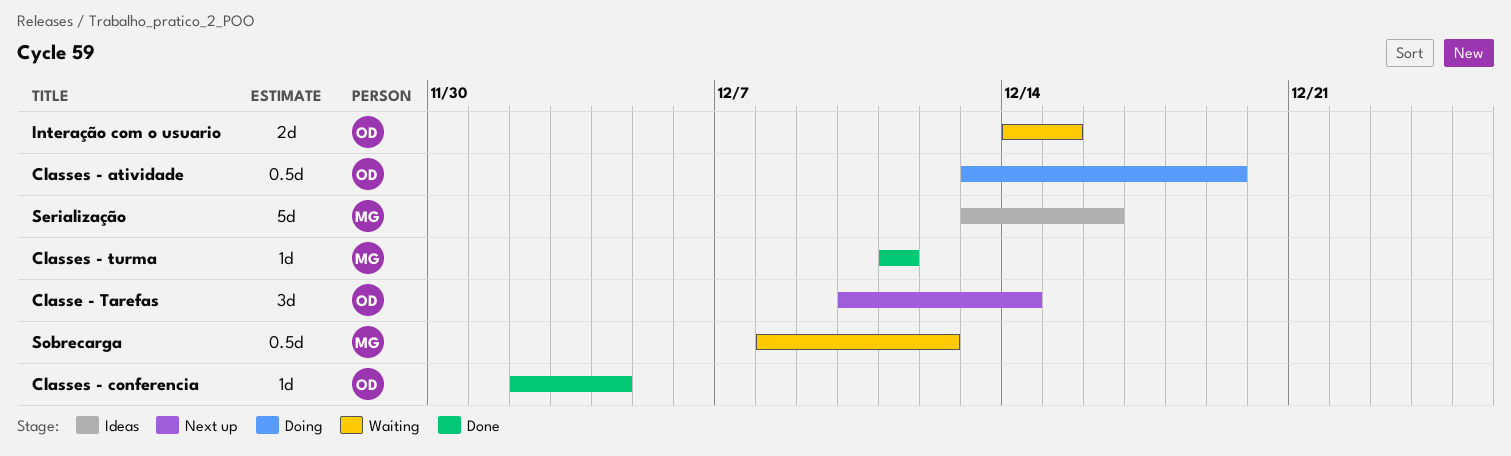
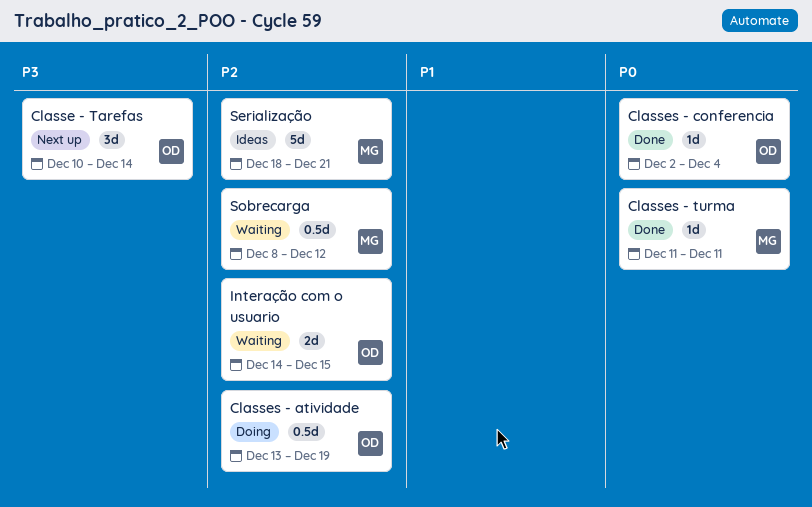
Serialização, start: Dec 13 -> Dec 18
Serialização, due: Dec 16 -> Dec 21

